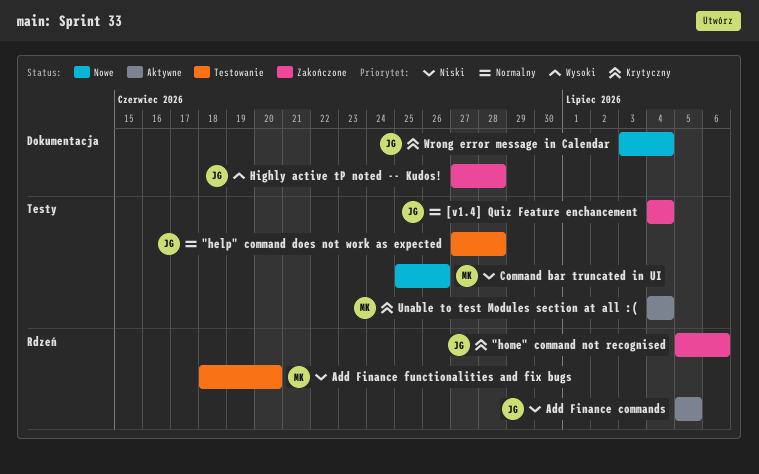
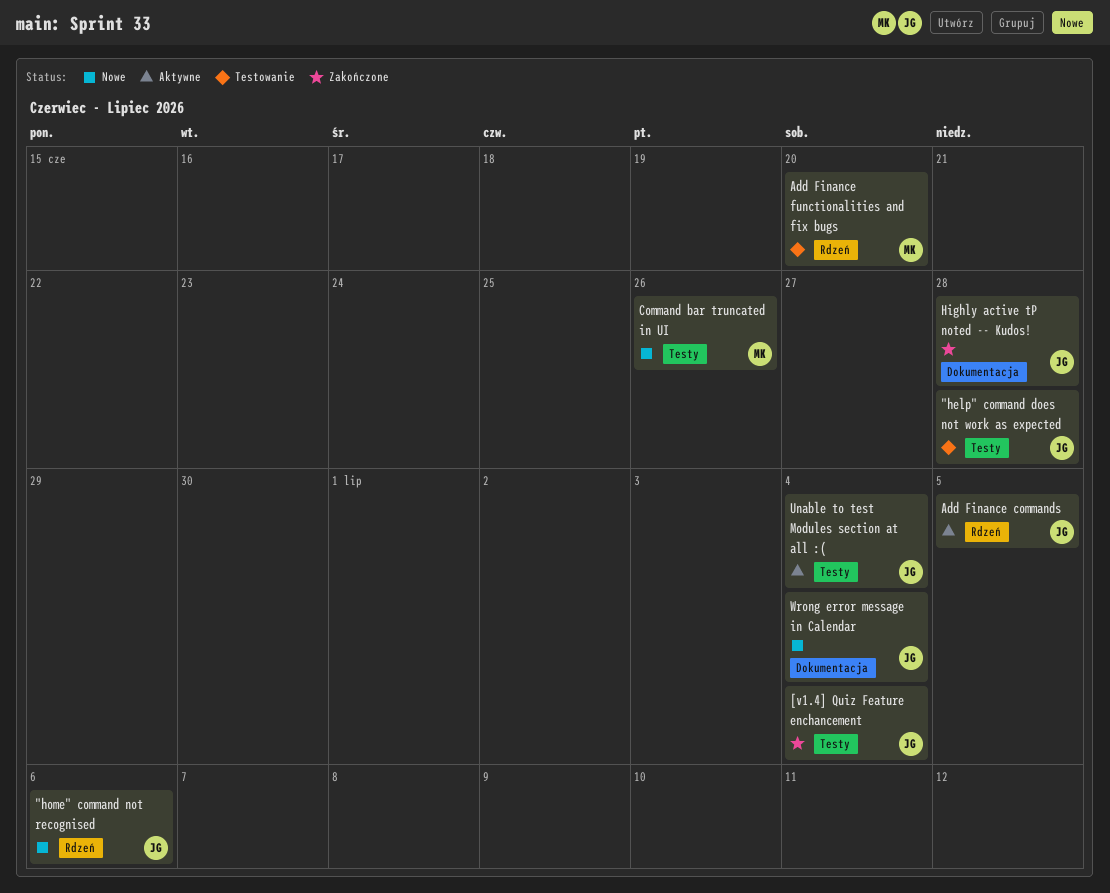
"home" command not recognised, status: Zakończone -> Nowe
Unable to test Modules section at all :(, owner: MK -> JG

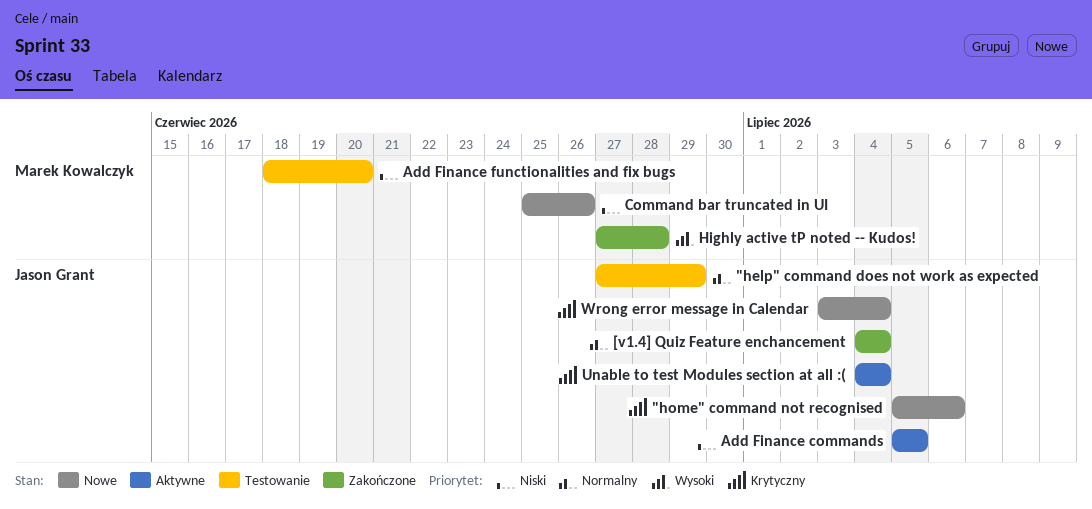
"help" command does not work as expected, due: Jun 28 -> Jun 29
Highly active tP noted -- Kudos!, owner: Jason Grant -> Marek Kowalczyk

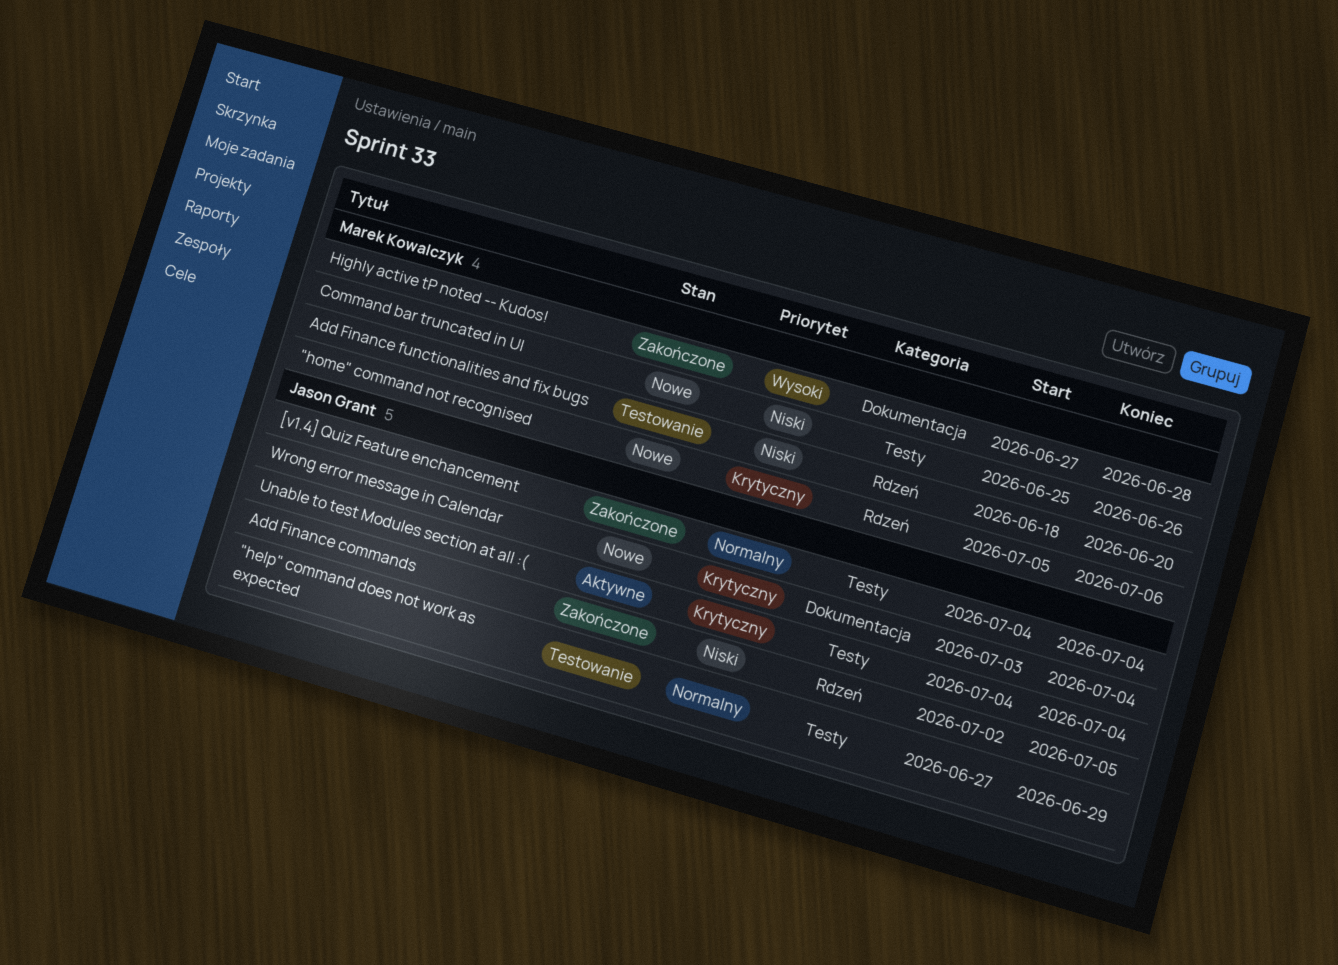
"home" command not recognised, owner: Jason Grant -> Marek Kowalczyk
Add Finance commands, status: Aktywne -> Zakończone
Add Finance commands, start: Jul 5 -> Jul 2

